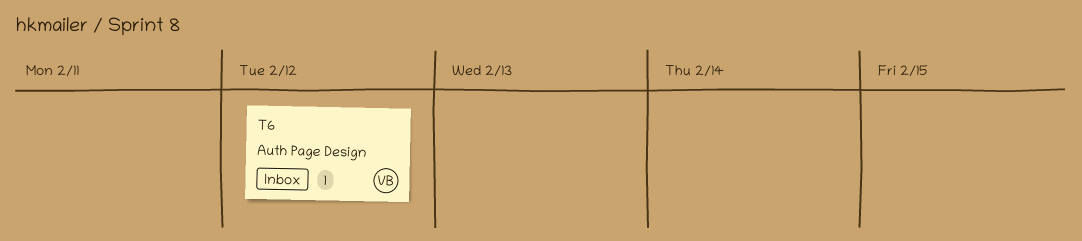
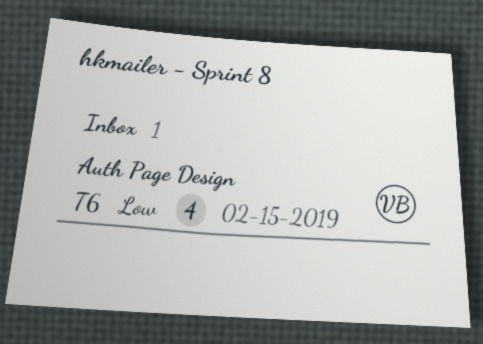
T6, estimate: 1 -> 4
T6, due: Feb 12 -> Feb 15

